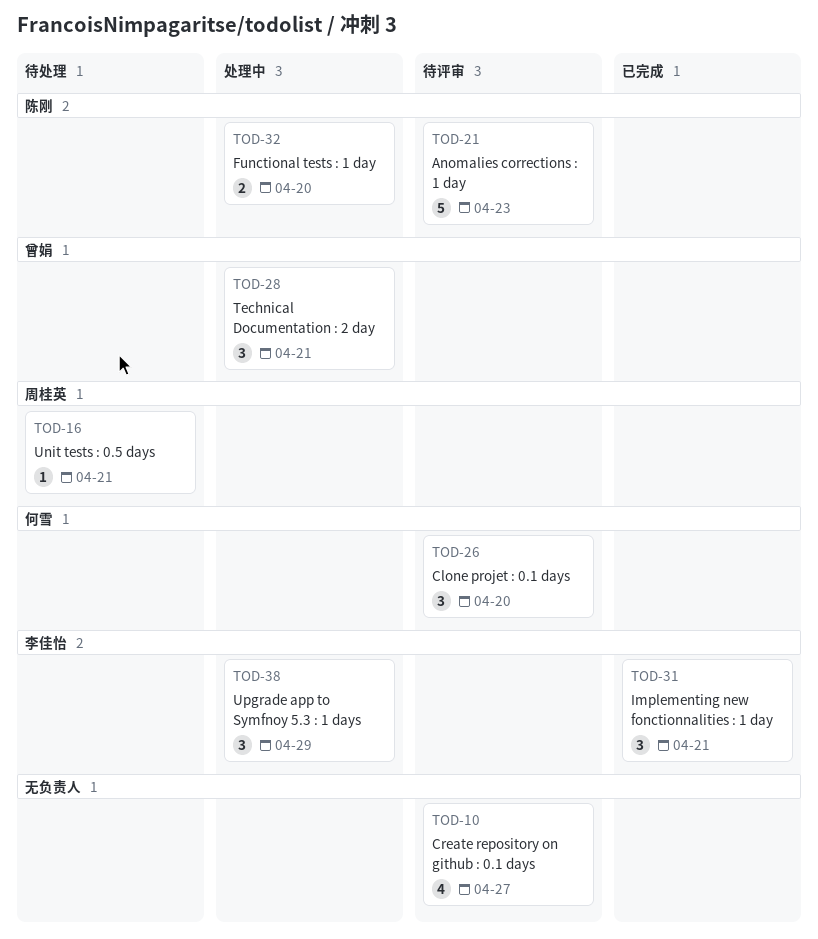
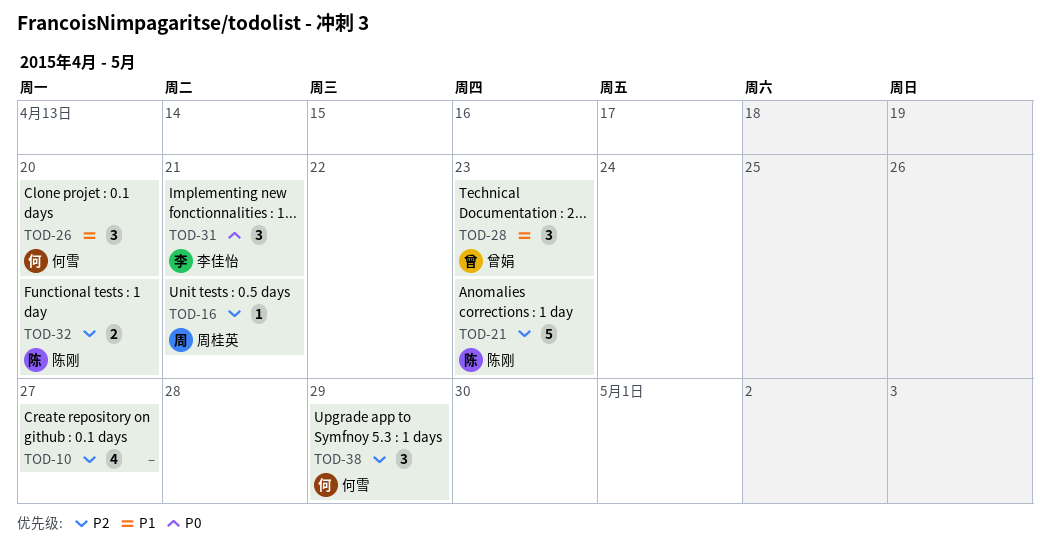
TOD-28, due: Apr 21 -> Apr 23
TOD-38, owner: 李佳怡 -> 何雪

